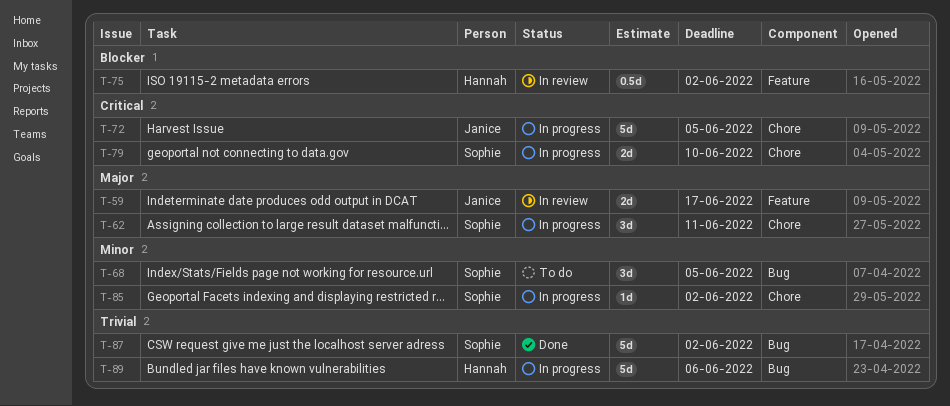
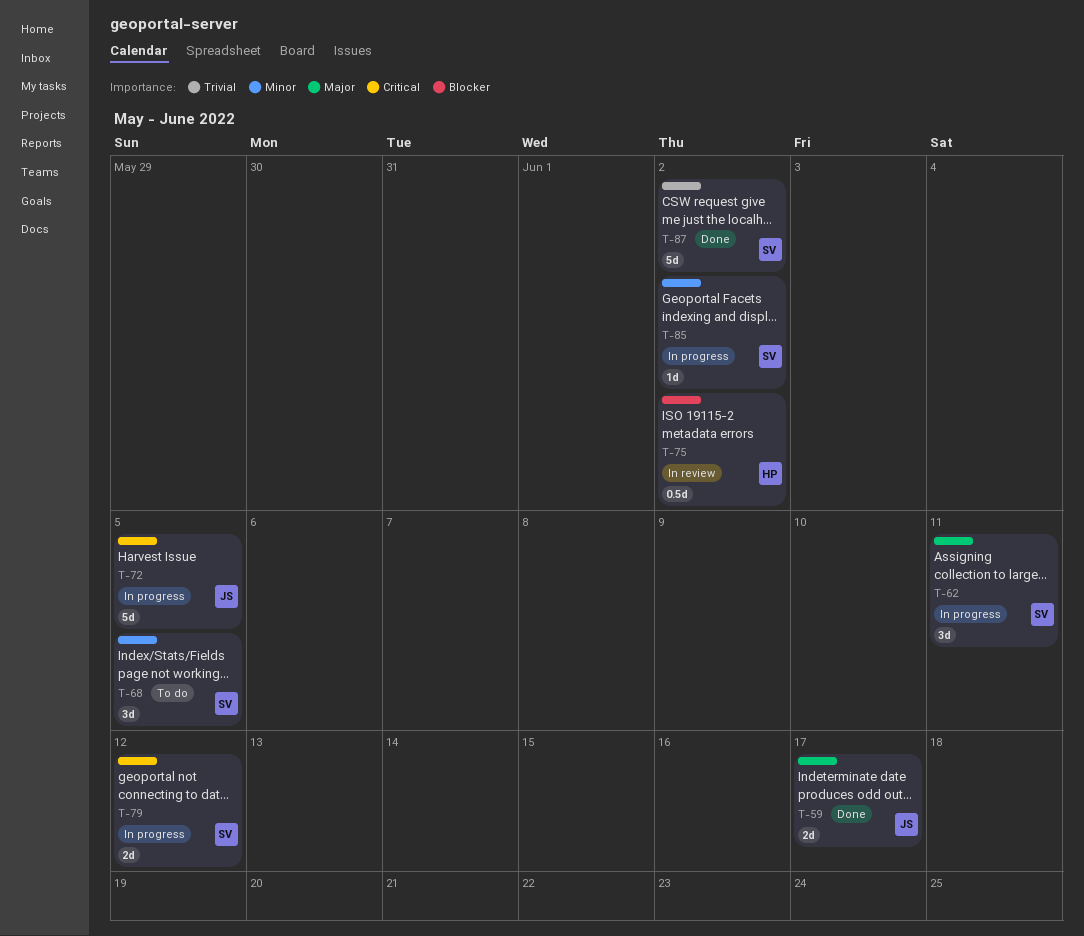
T-59, status: In review -> Done
T-79, due: Jun 10 -> Jun 12
T-89: present -> none

